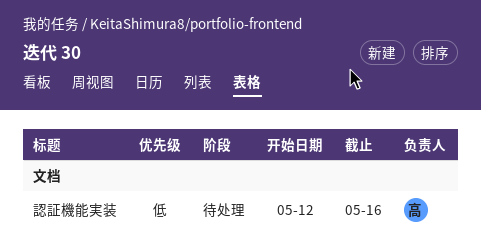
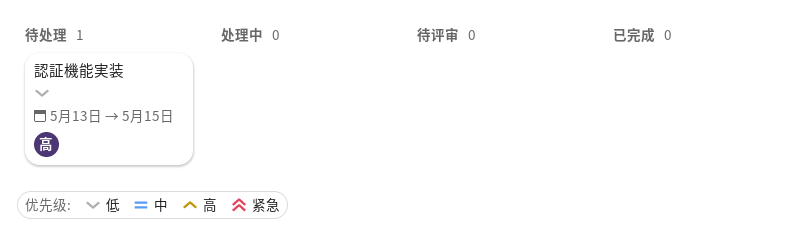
認証機能実装, start: May 12 -> May 13
認証機能実装, due: May 16 -> May 15

